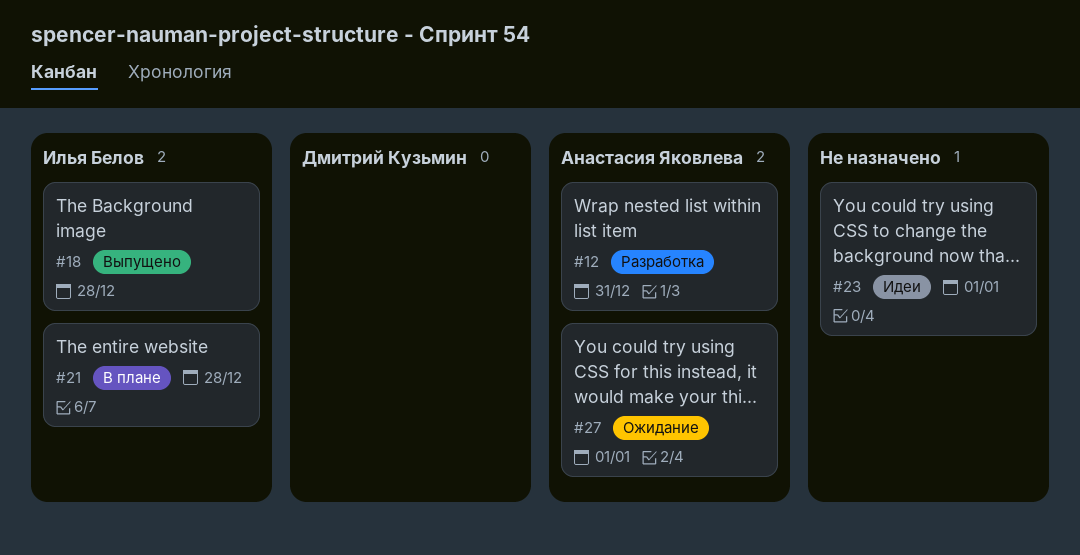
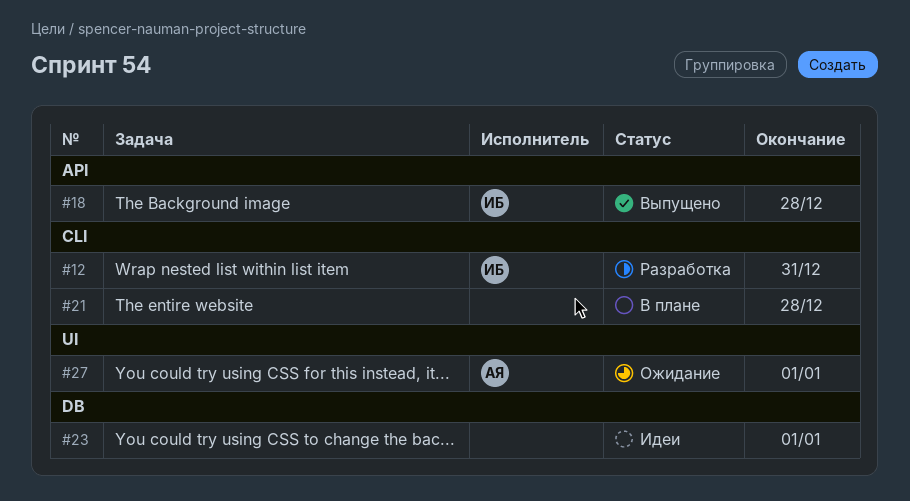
#12, owner: Анастасия Яковлева -> Илья Белов
#21, owner: Илья Белов -> none

